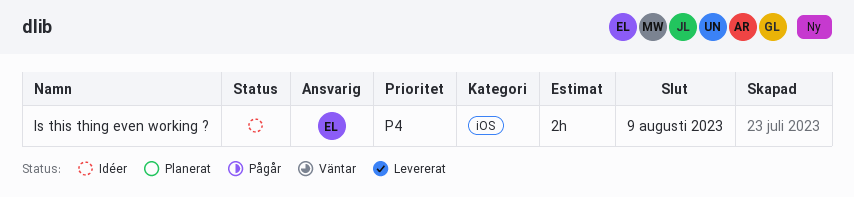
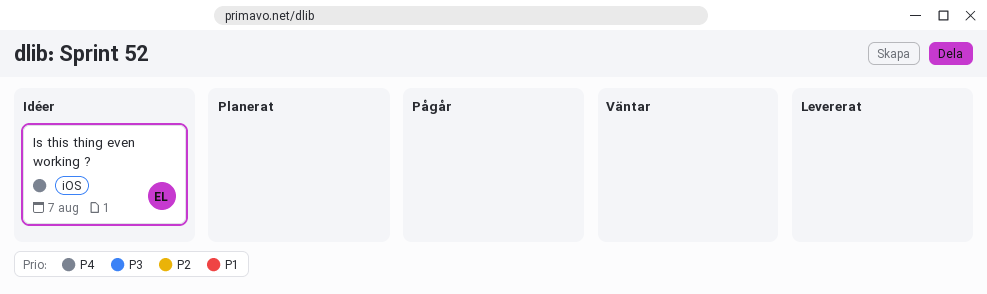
Is this thing even working ?, due: Aug 9 -> Aug 7

